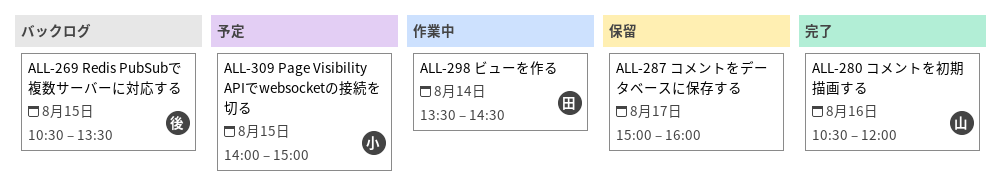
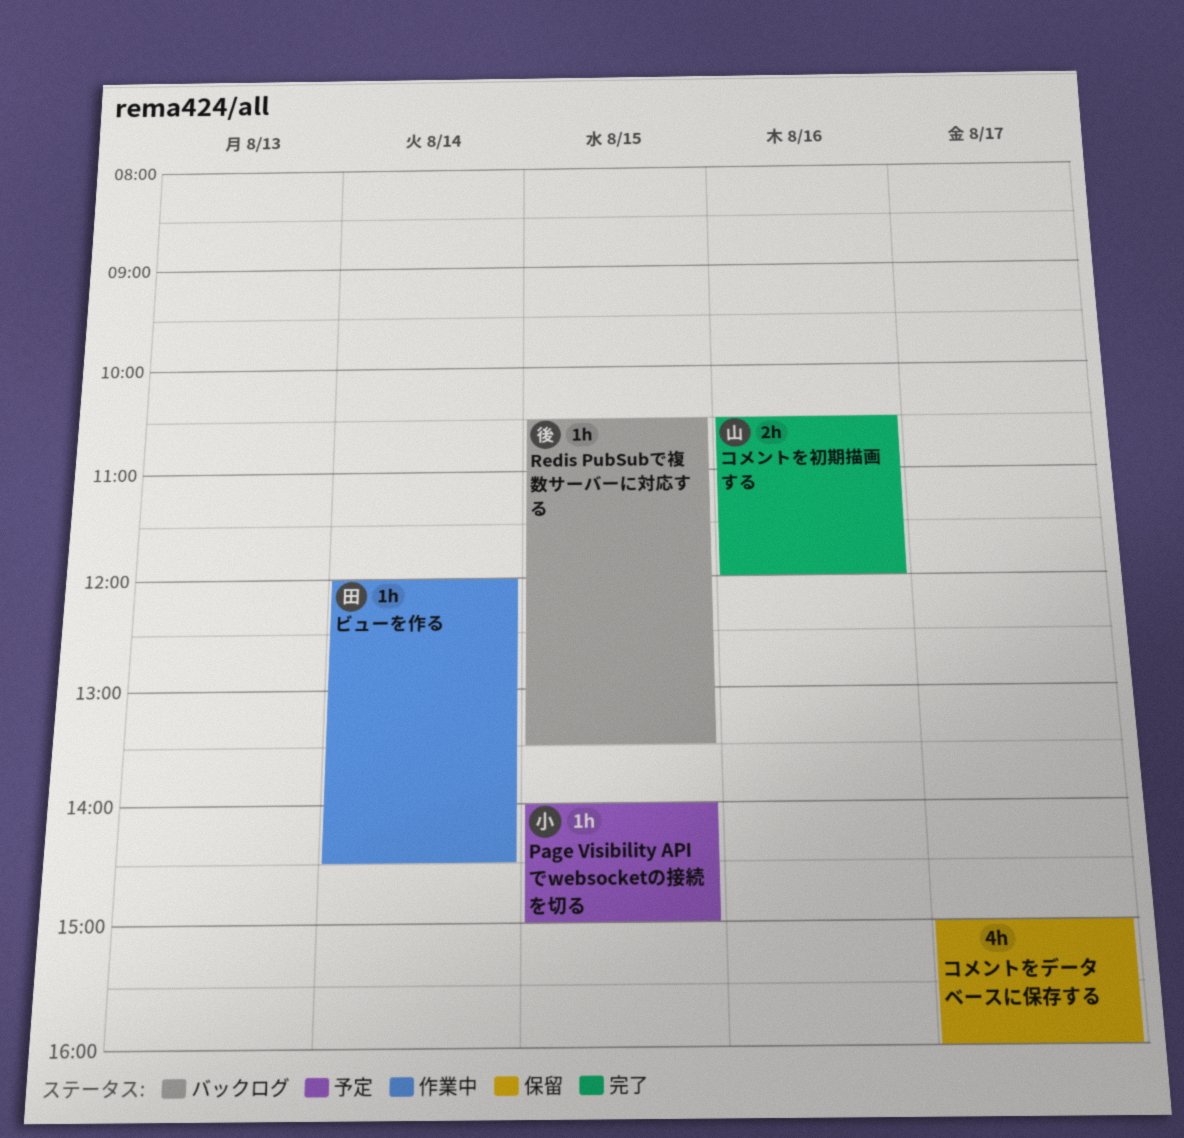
ビューを作る, begins: 13:30 -> 12:00

